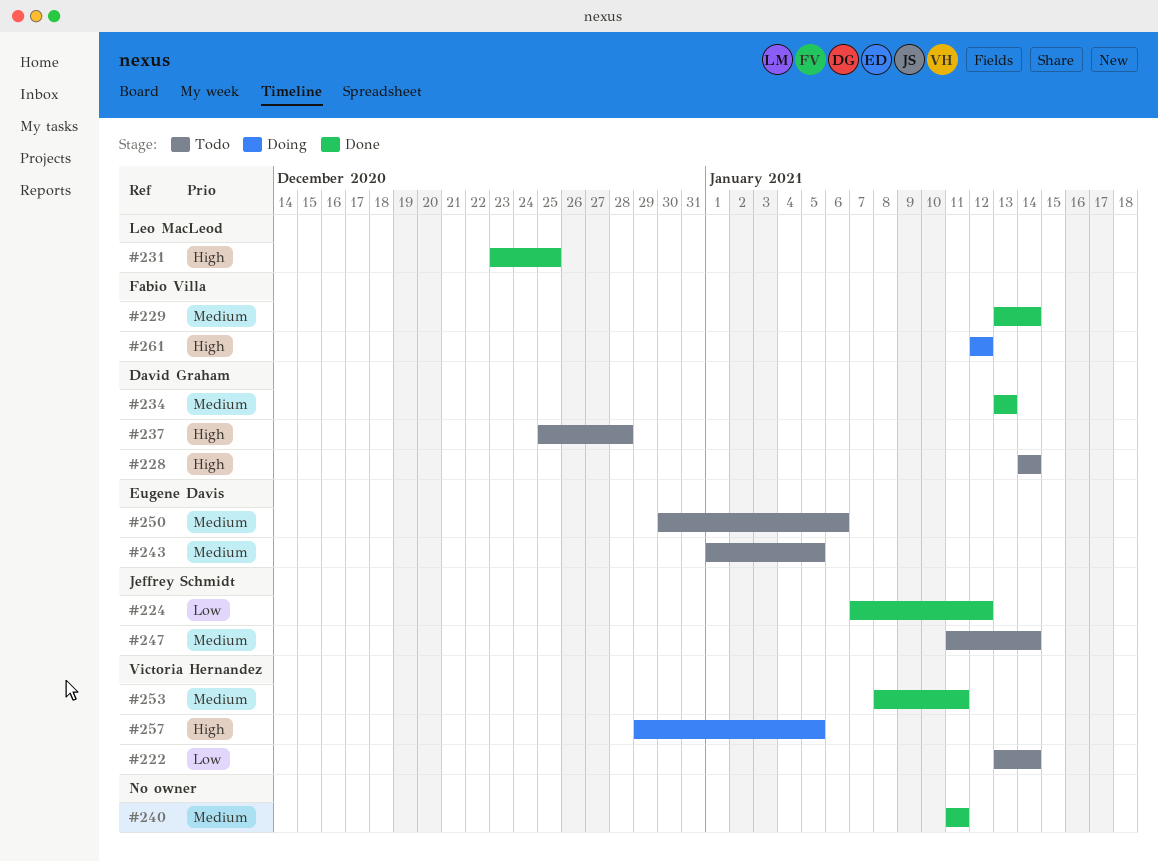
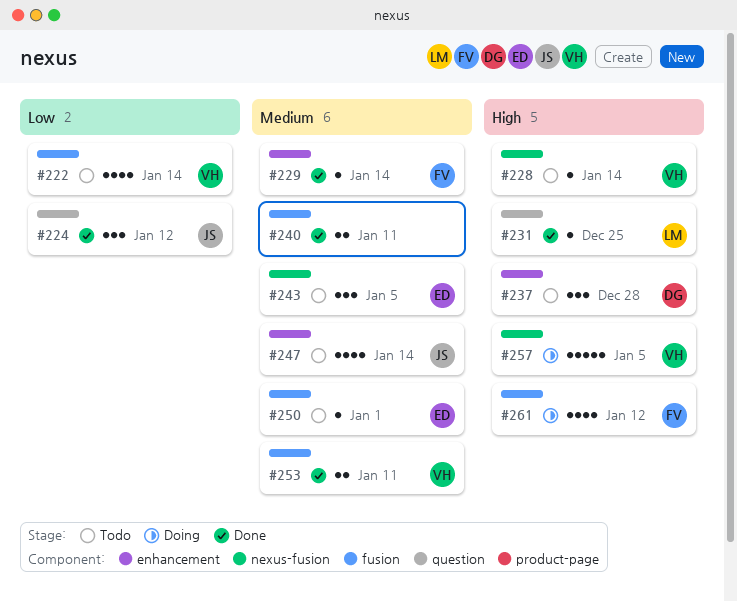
#228, owner: David Graham -> Victoria Hernandez
#234: present -> none
#250, due: Jan 6 -> Jan 1

